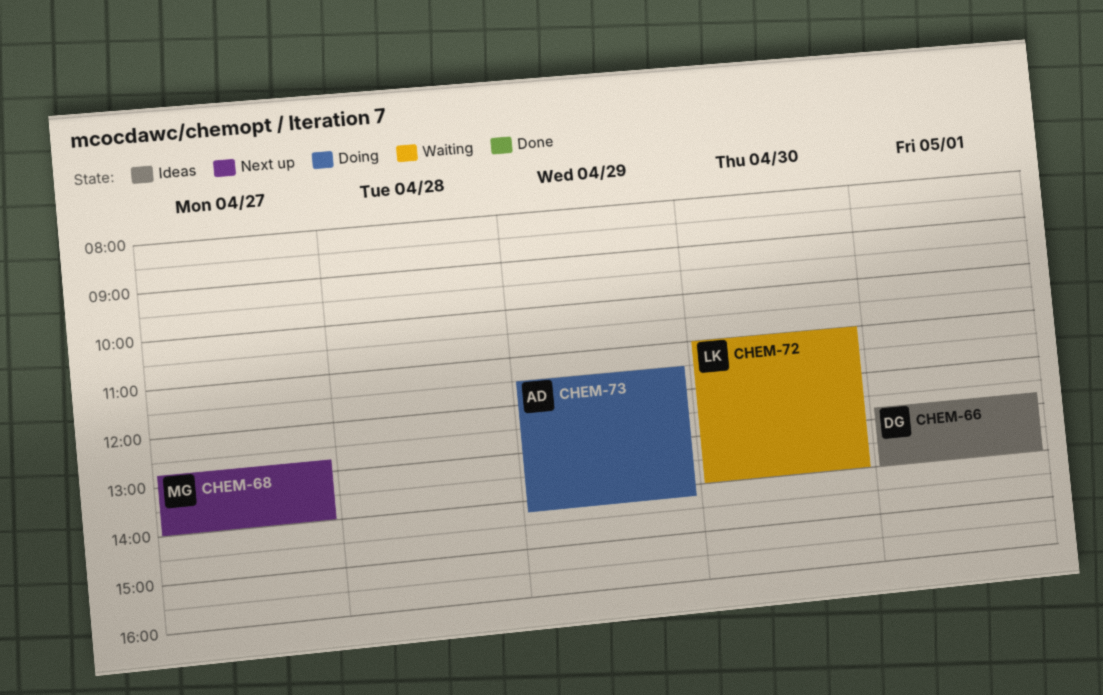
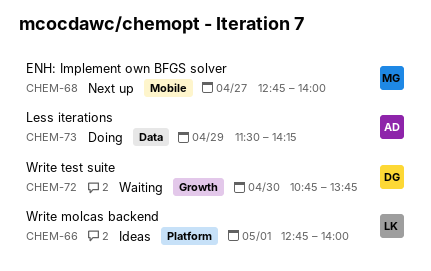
CHEM-66, owner: DG -> LK
CHEM-72, owner: LK -> DG
CHEM-72, begins: 11:00 -> 10:45
CHEM-72, ends: 14:00 -> 13:45

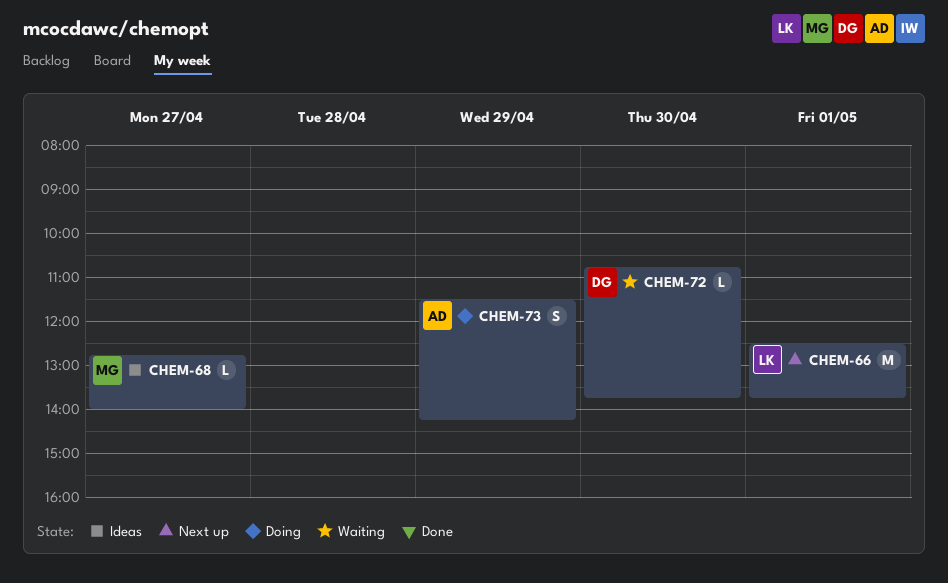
CHEM-66, status: Ideas -> Next up
CHEM-66, begins: 12:45 -> 12:30
CHEM-66, ends: 14:00 -> 13:45
CHEM-68, status: Next up -> Ideas

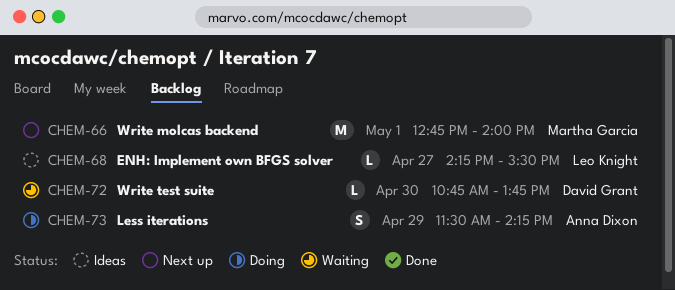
CHEM-66, owner: Leo Knight -> Martha Garcia
CHEM-66, begins: 12:30 -> 12:45
CHEM-66, ends: 13:45 -> 14:00
CHEM-68, owner: Martha Garcia -> Leo Knight
CHEM-68, begins: 12:45 -> 14:15
CHEM-68, ends: 14:00 -> 15:30

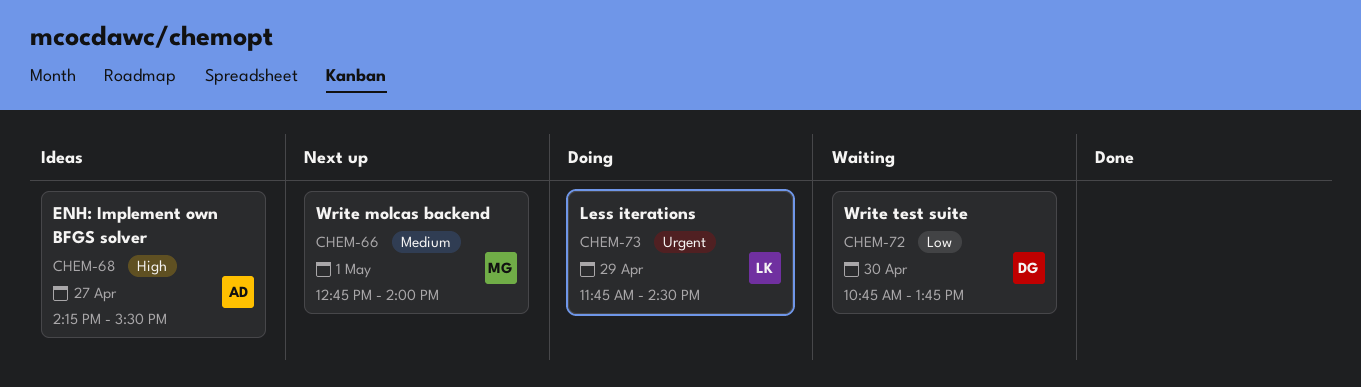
CHEM-68, owner: Leo Knight -> Anna Dixon
CHEM-73, owner: Anna Dixon -> Leo Knight
CHEM-73, begins: 11:30 -> 11:45
CHEM-73, ends: 14:15 -> 14:30

